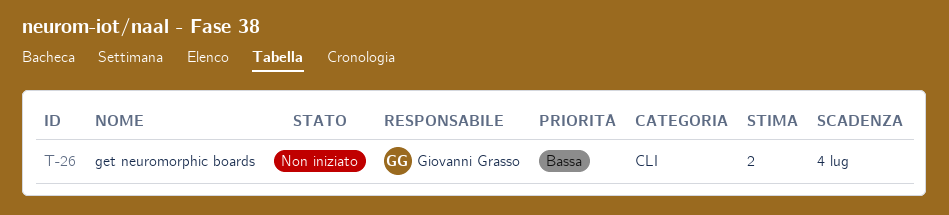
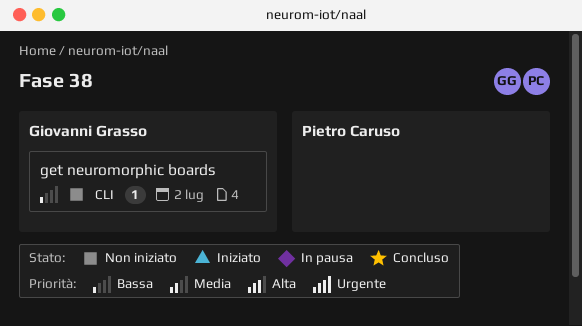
get neuromorphic boards, estimate: 2 -> 1
get neuromorphic boards, due: Jul 4 -> Jul 2

